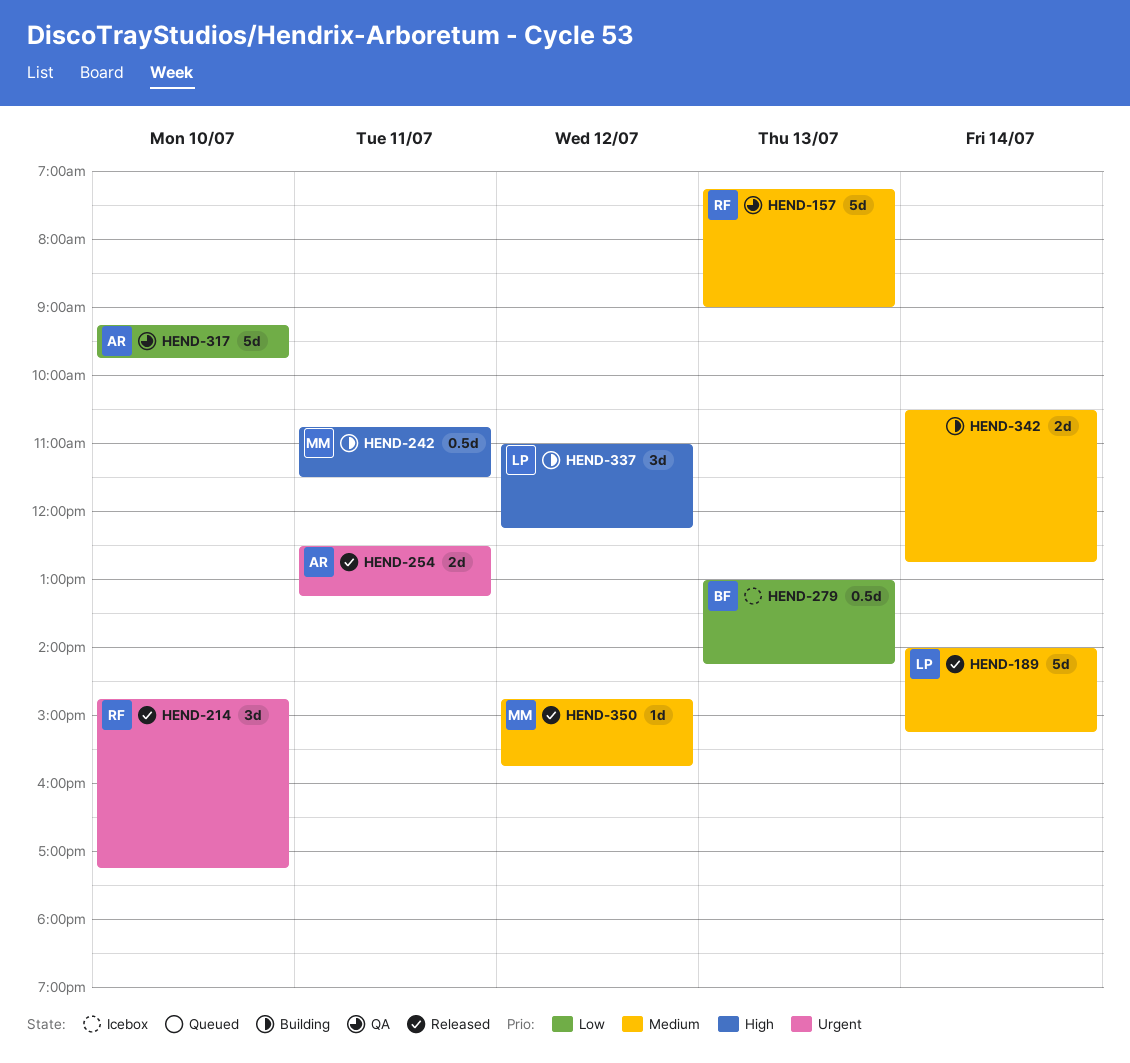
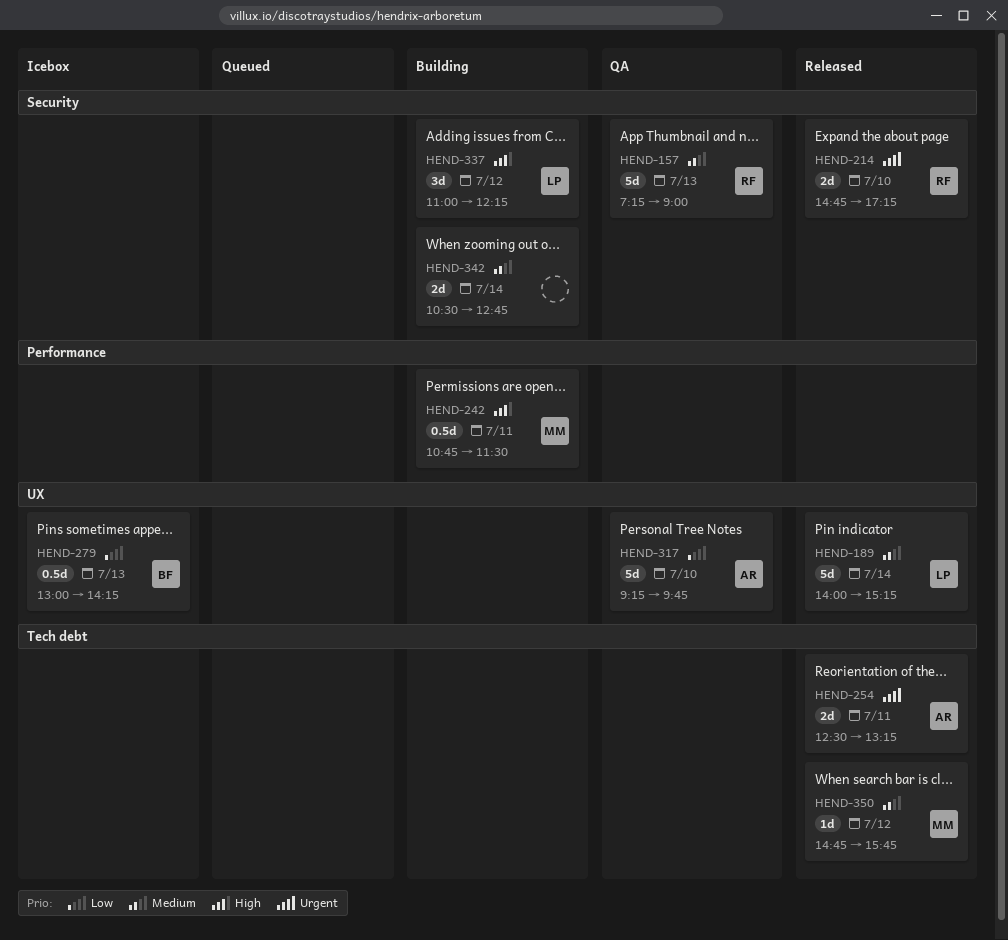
HEND-214, estimate: 3d -> 2d

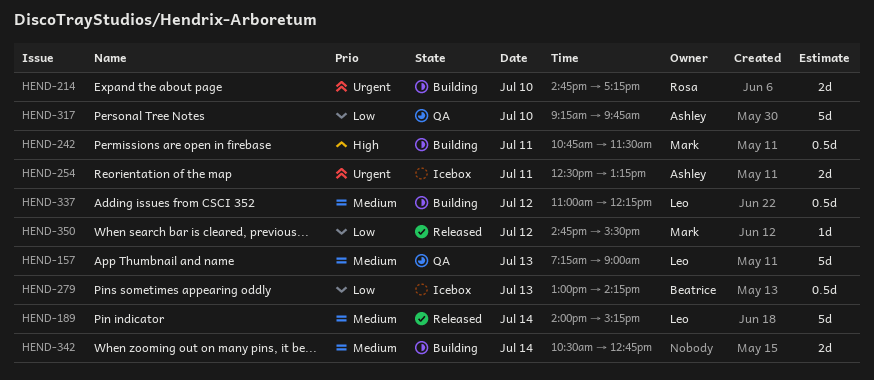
HEND-157, owner: Rosa -> Leo
HEND-214, status: Released -> Building
HEND-254, status: Released -> Icebox
HEND-337, priority: High -> Medium
HEND-337, estimate: 3d -> 0.5d
HEND-350, priority: Medium -> Low
HEND-350, ends: 15:45 -> 15:30

